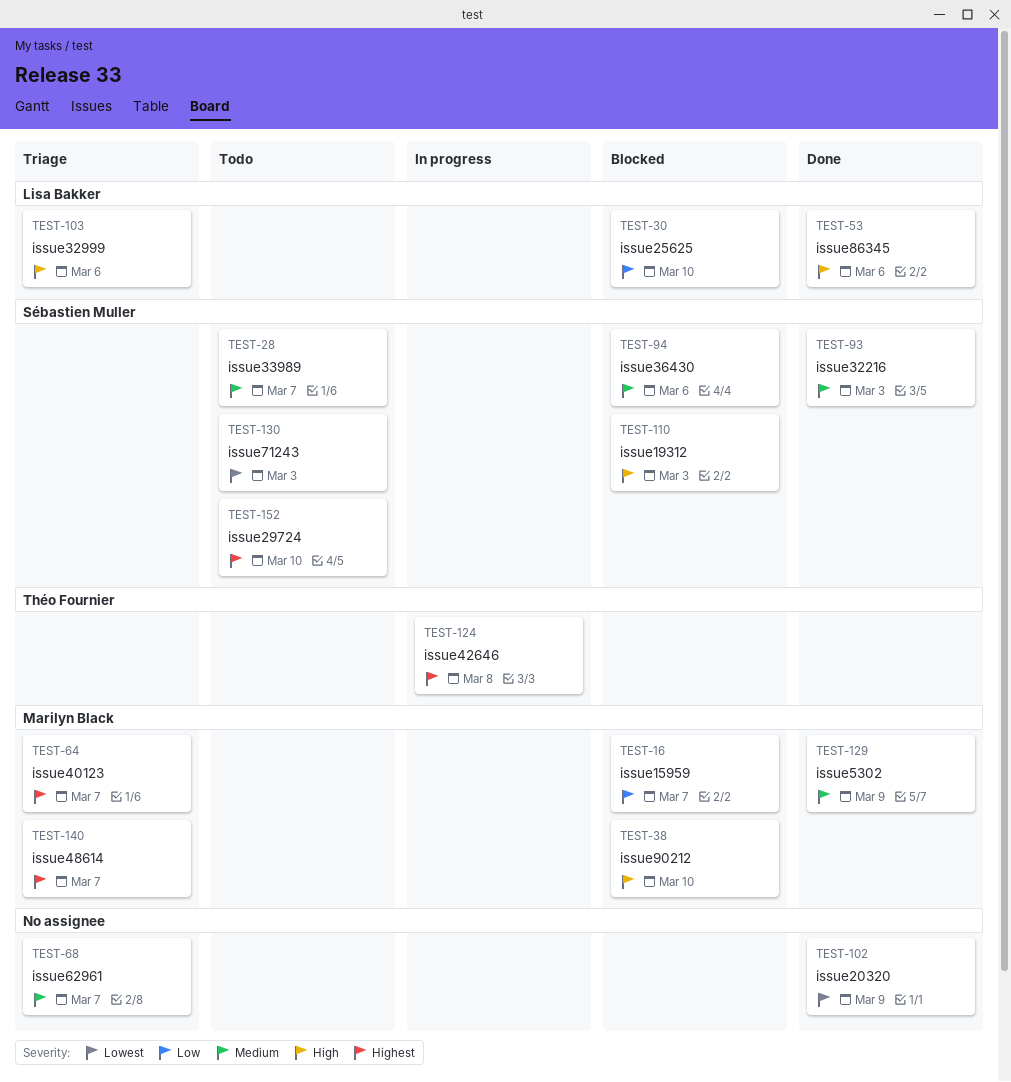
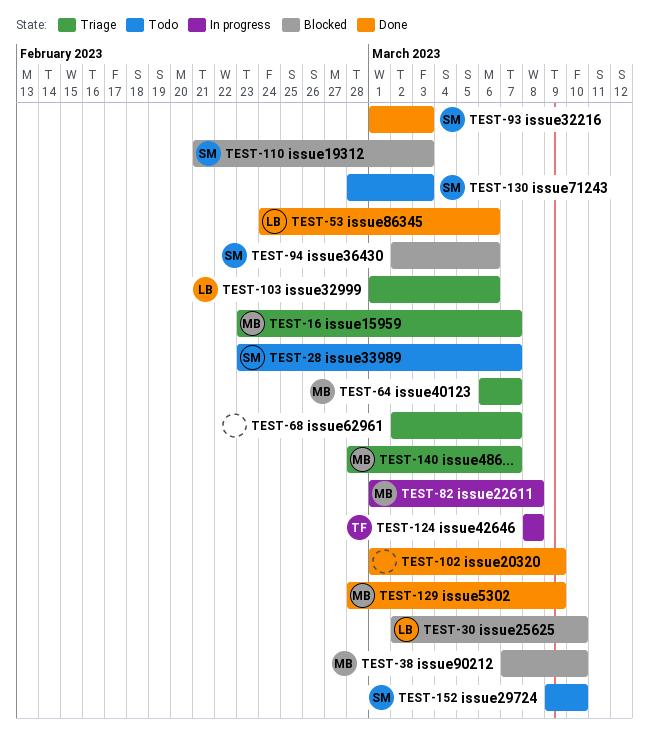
TEST-16, status: Blocked -> Triage
TEST-82: none -> present

